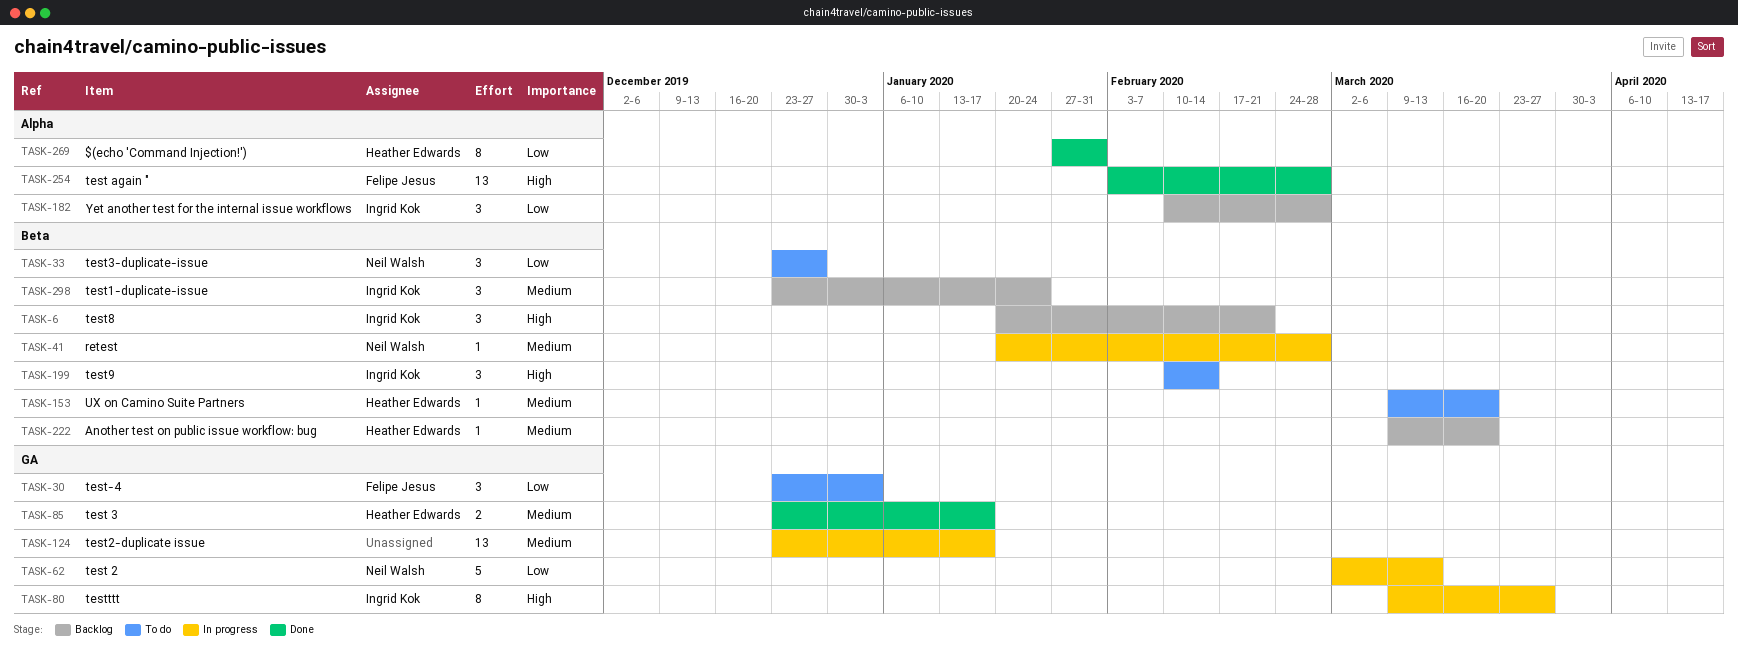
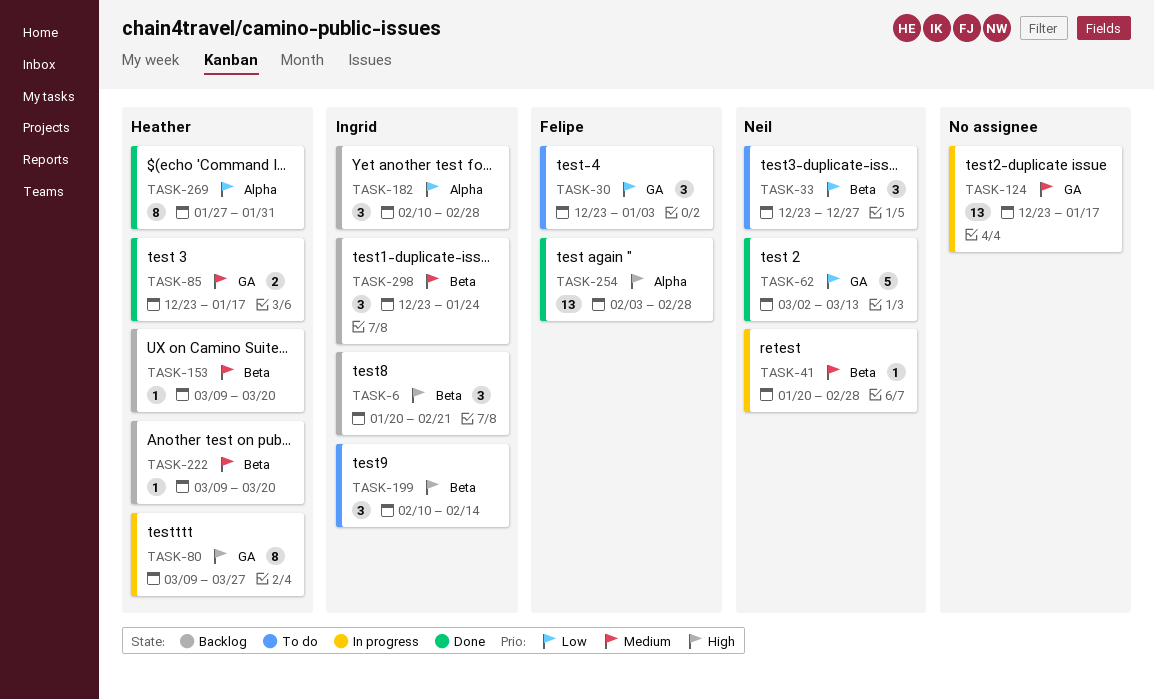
TASK-62, status: In progress -> Done
TASK-80, owner: Ingrid Kok -> Heather Edwards
TASK-153, status: To do -> Backlog

